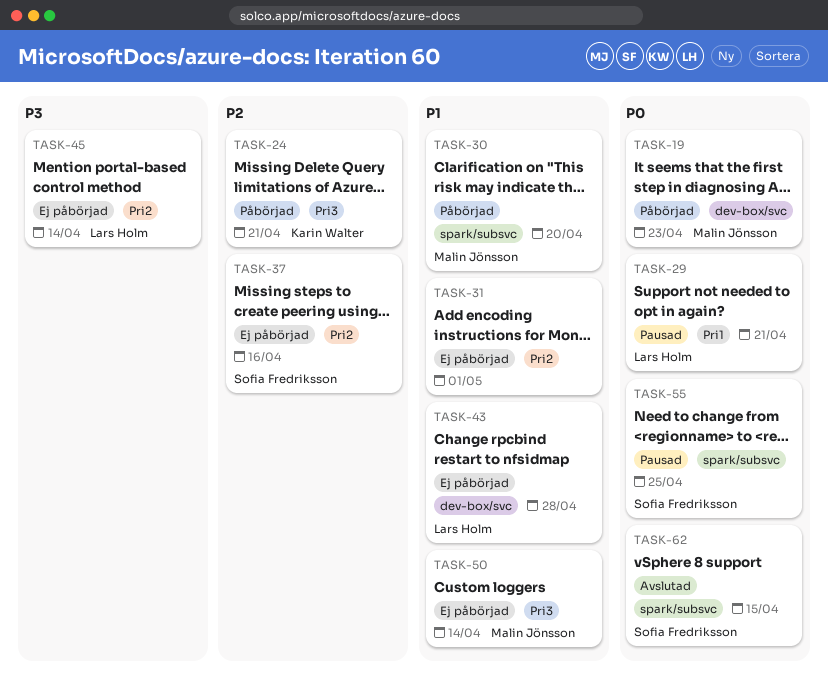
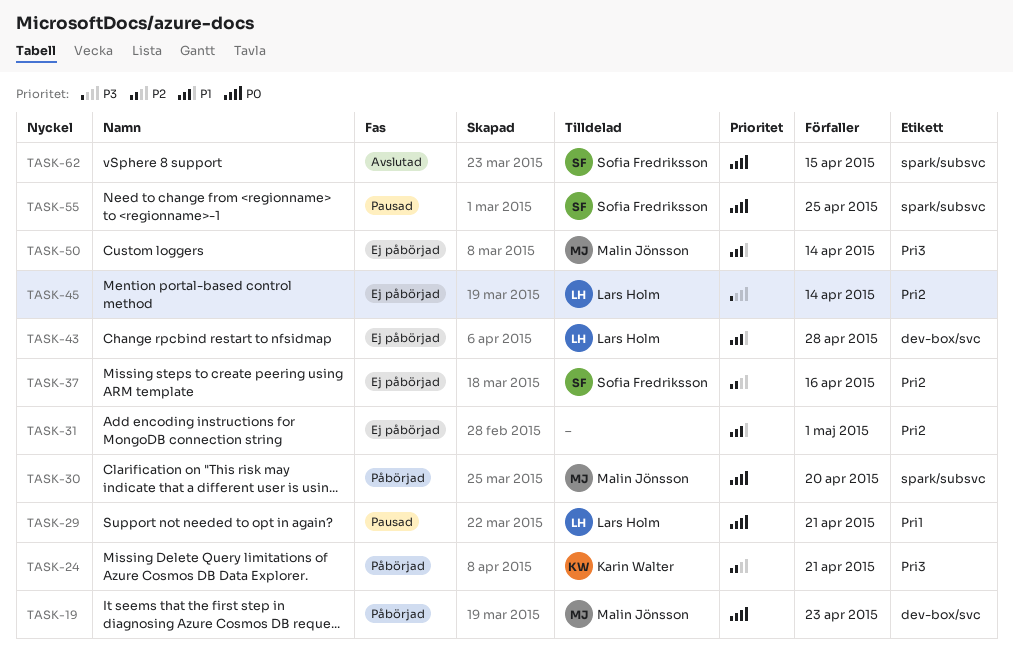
TASK-30, priority: P1 -> P0

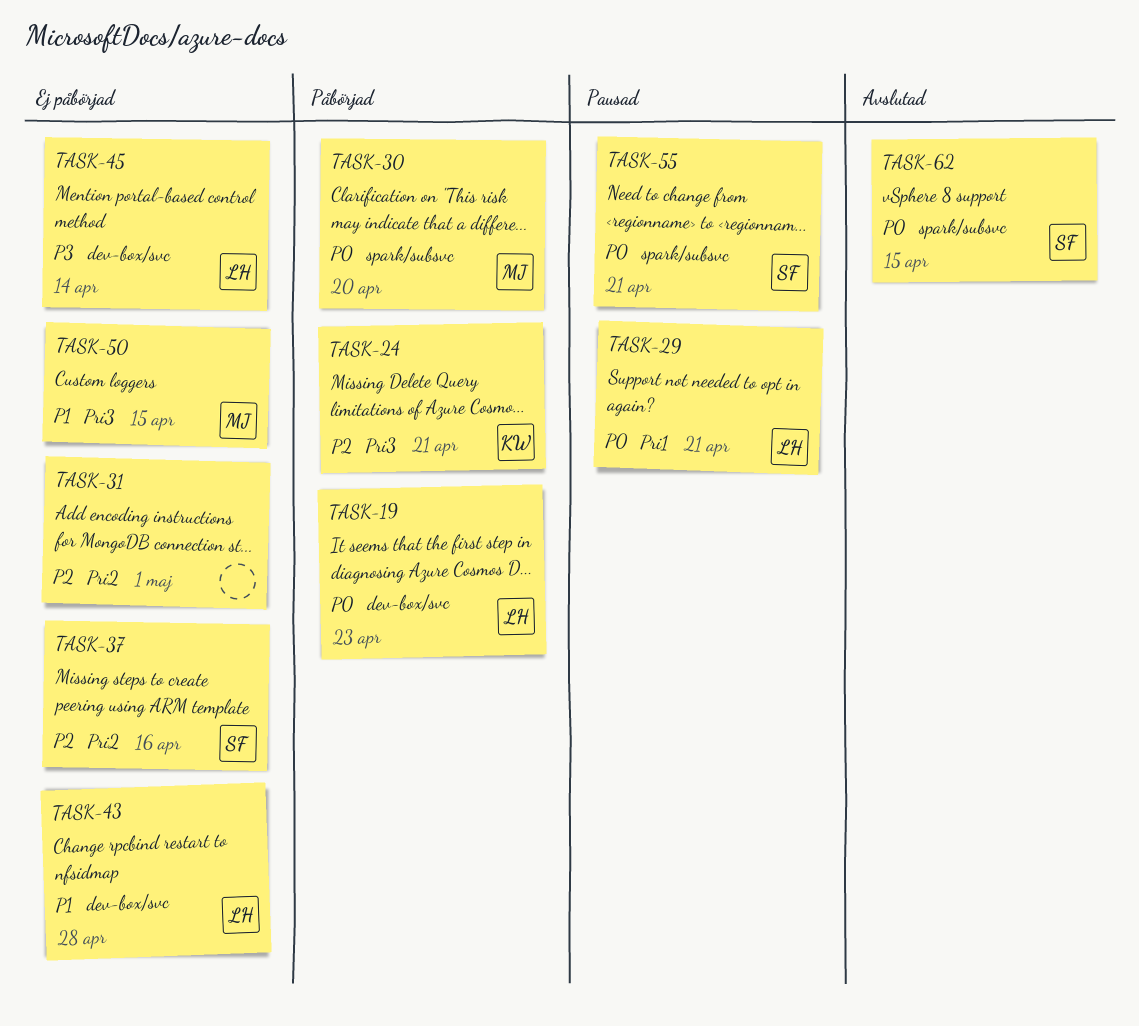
TASK-19, owner: Malin Jönsson -> Lars Holm
TASK-31, priority: P1 -> P2
TASK-45, label: Pri2 -> dev-box/svc
TASK-50, due: Apr 14 -> Apr 15
TASK-55, due: Apr 25 -> Apr 21

